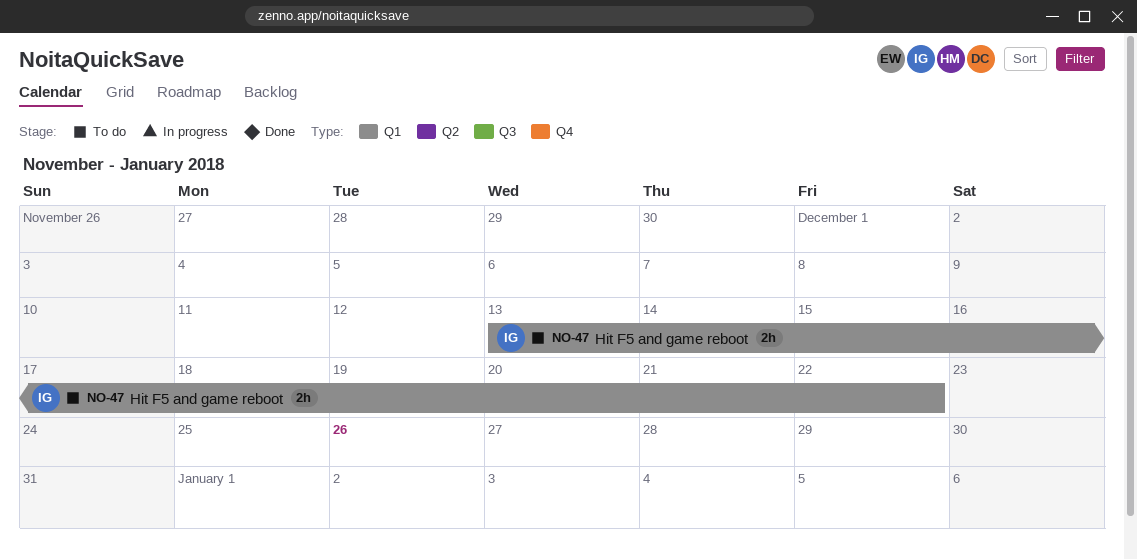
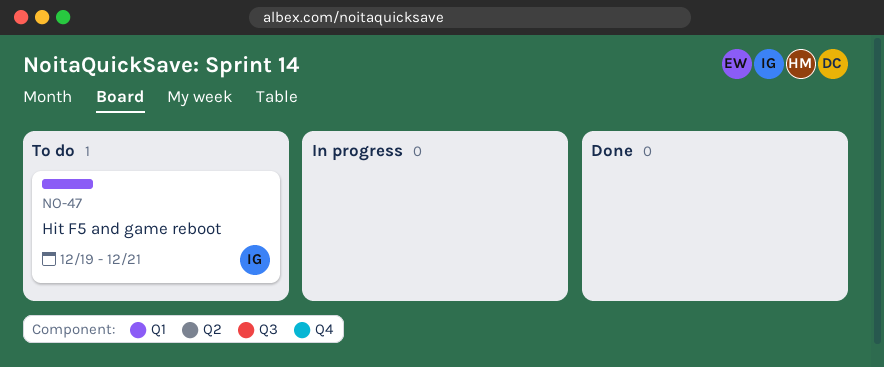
NO-47, start: Dec 13 -> Dec 19
NO-47, due: Dec 22 -> Dec 21

